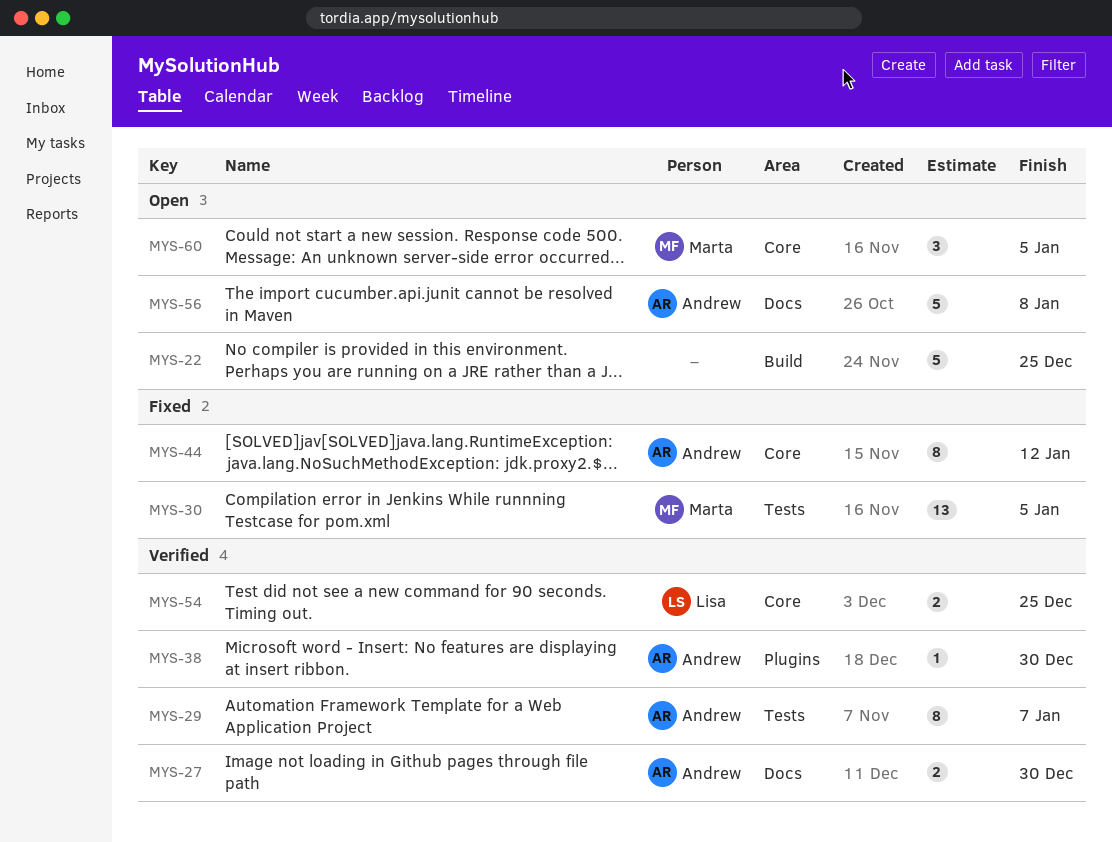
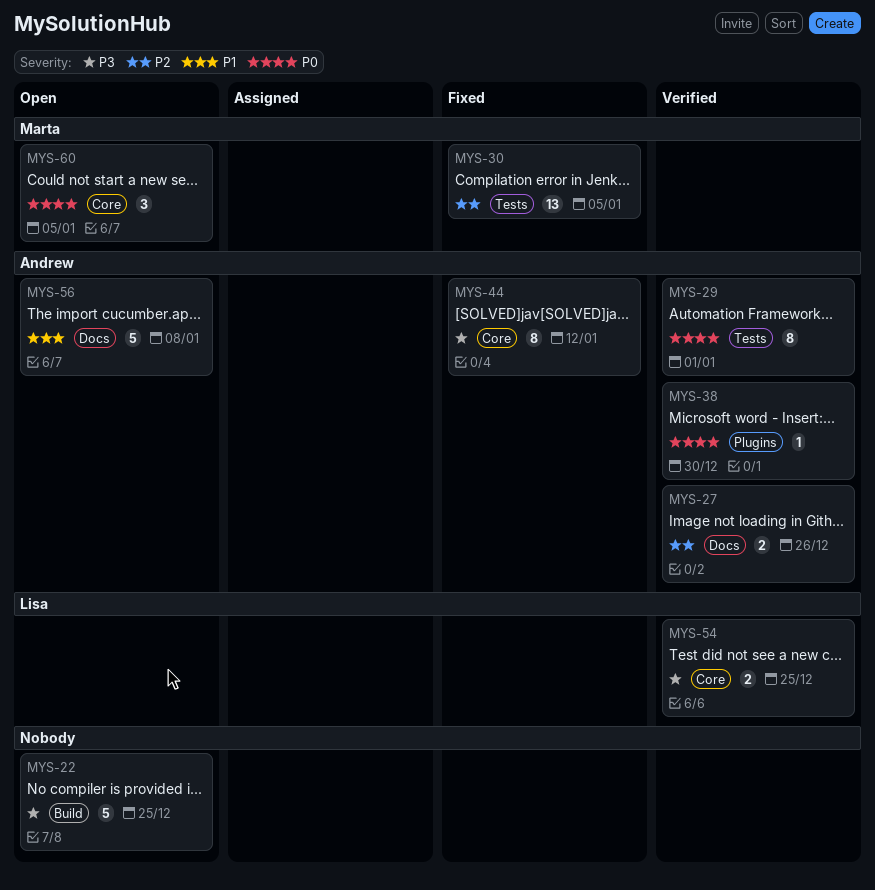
MYS-27, due: Dec 30 -> Dec 26
MYS-29, due: Jan 7 -> Jan 1

